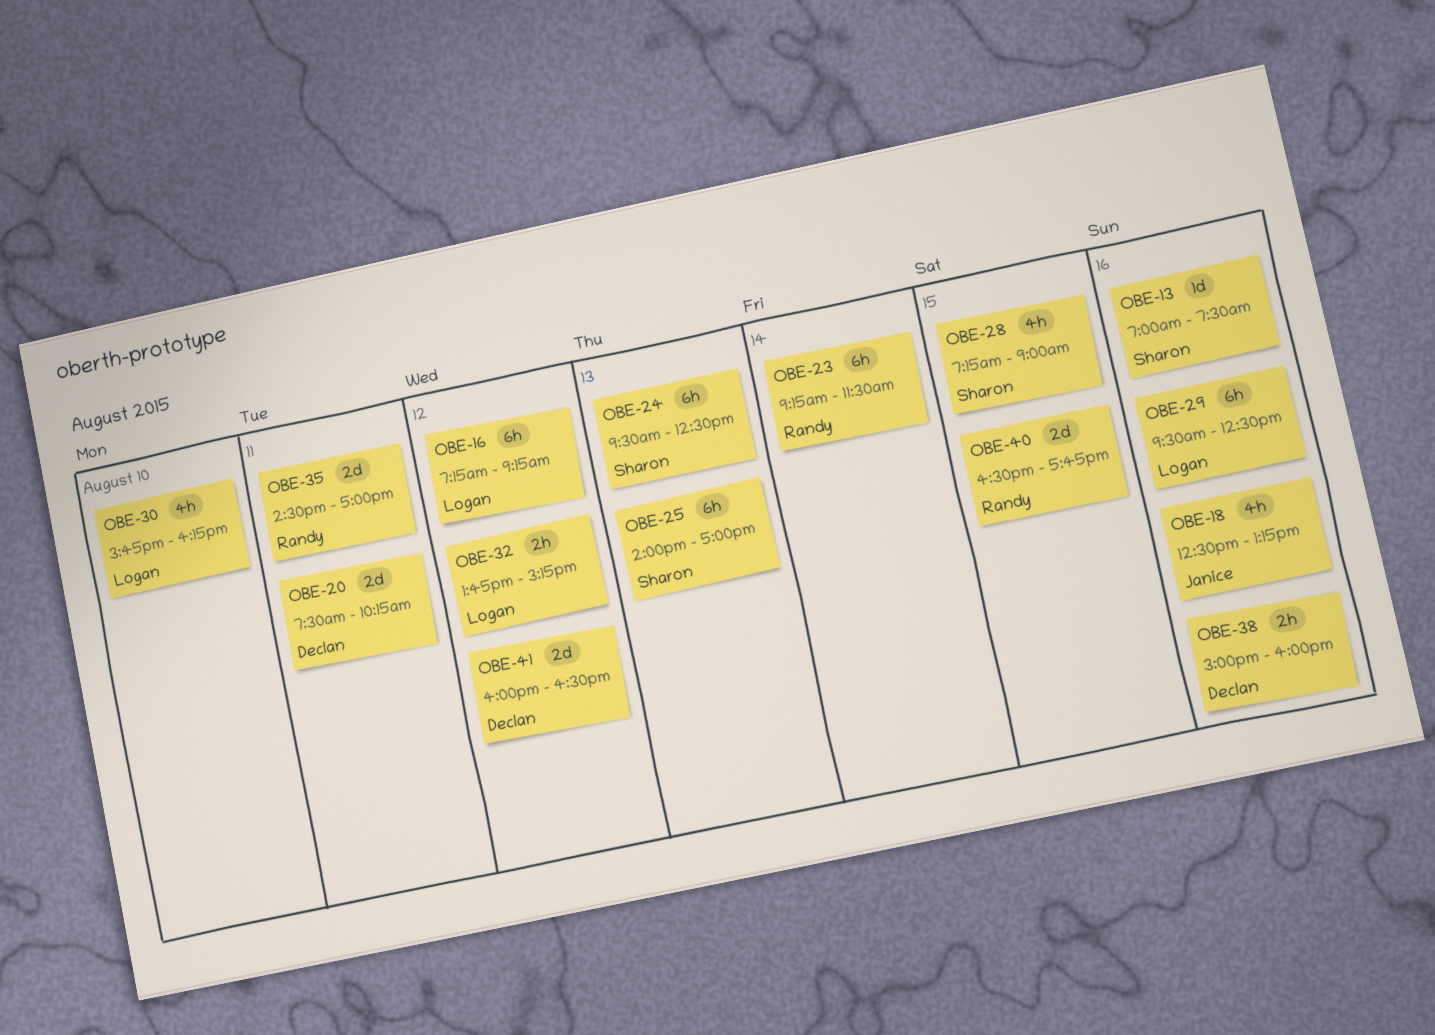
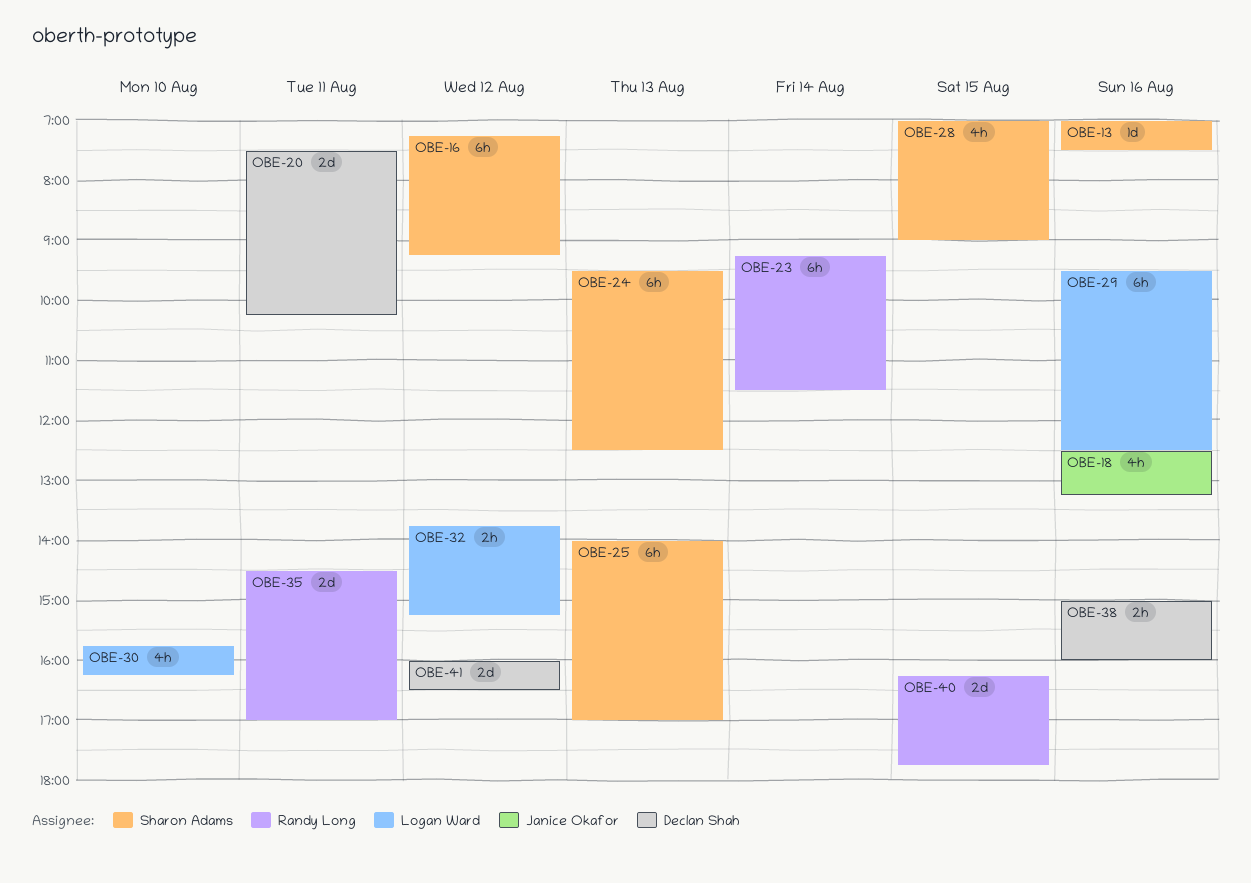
OBE-16, owner: Logan Ward -> Sharon Adams
OBE-28, begins: 07:15 -> 07:00
OBE-40, begins: 16:30 -> 16:15

